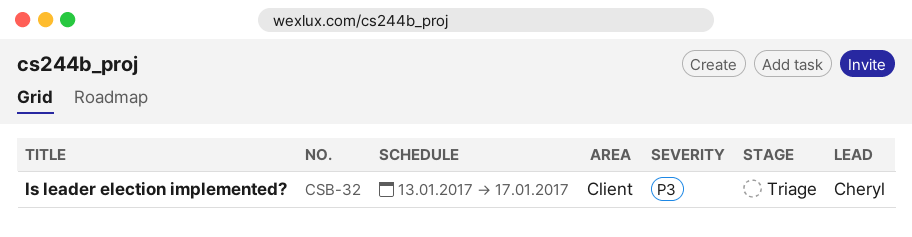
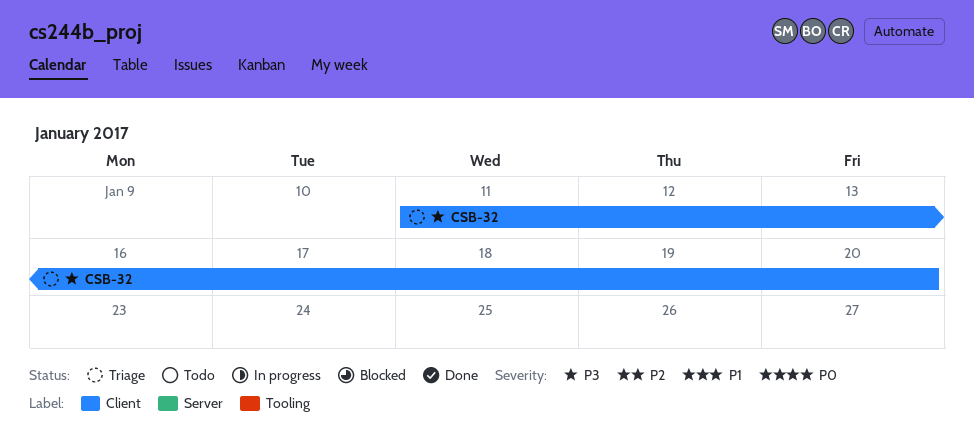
CSB-32, start: Jan 13 -> Jan 11
CSB-32, due: Jan 17 -> Jan 20

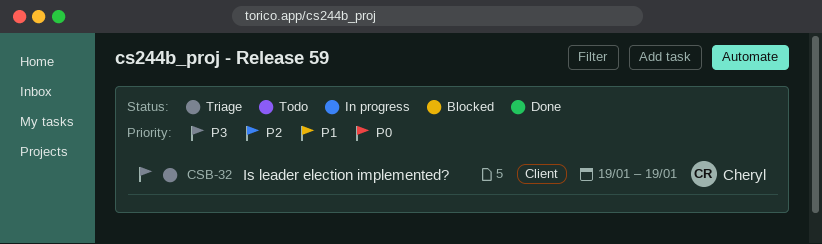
CSB-32, start: Jan 11 -> Jan 19
CSB-32, due: Jan 20 -> Jan 19

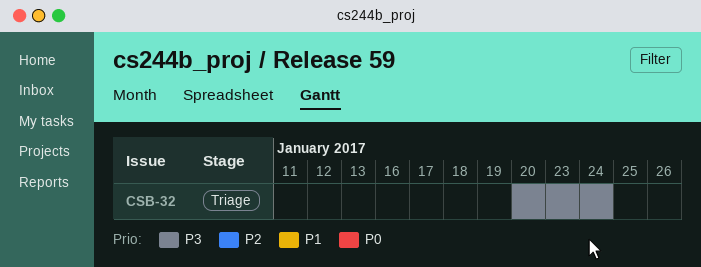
CSB-32, start: Jan 19 -> Jan 20
CSB-32, due: Jan 19 -> Jan 24

